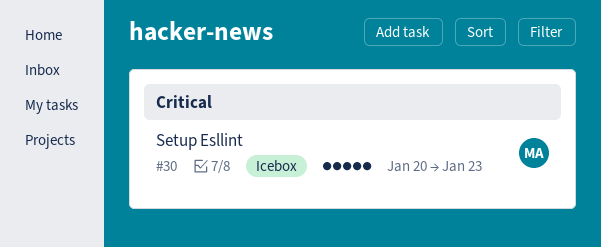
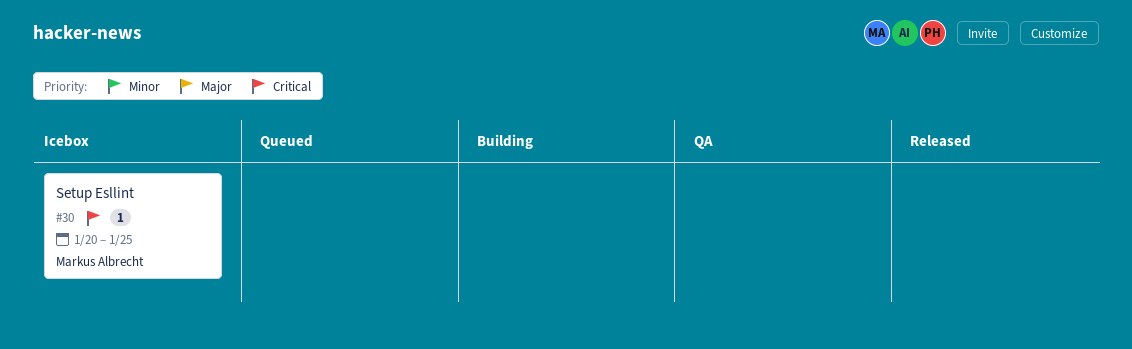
#30, estimate: 5 -> 1
#30, due: Jan 23 -> Jan 25

